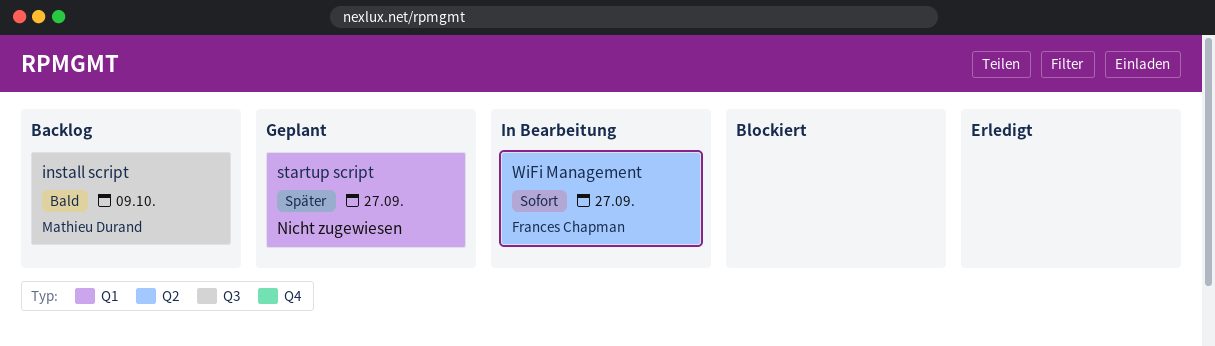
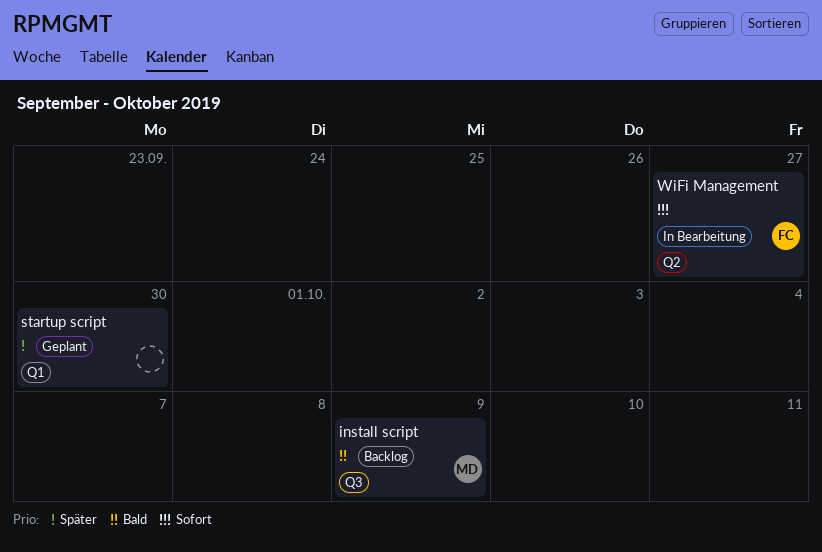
startup script, due: Sep 27 -> Sep 30

